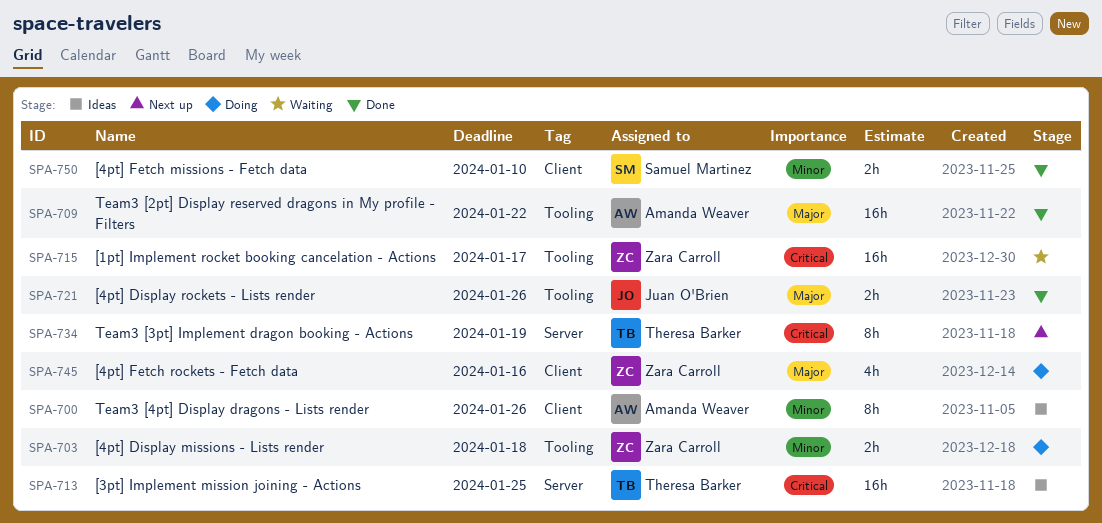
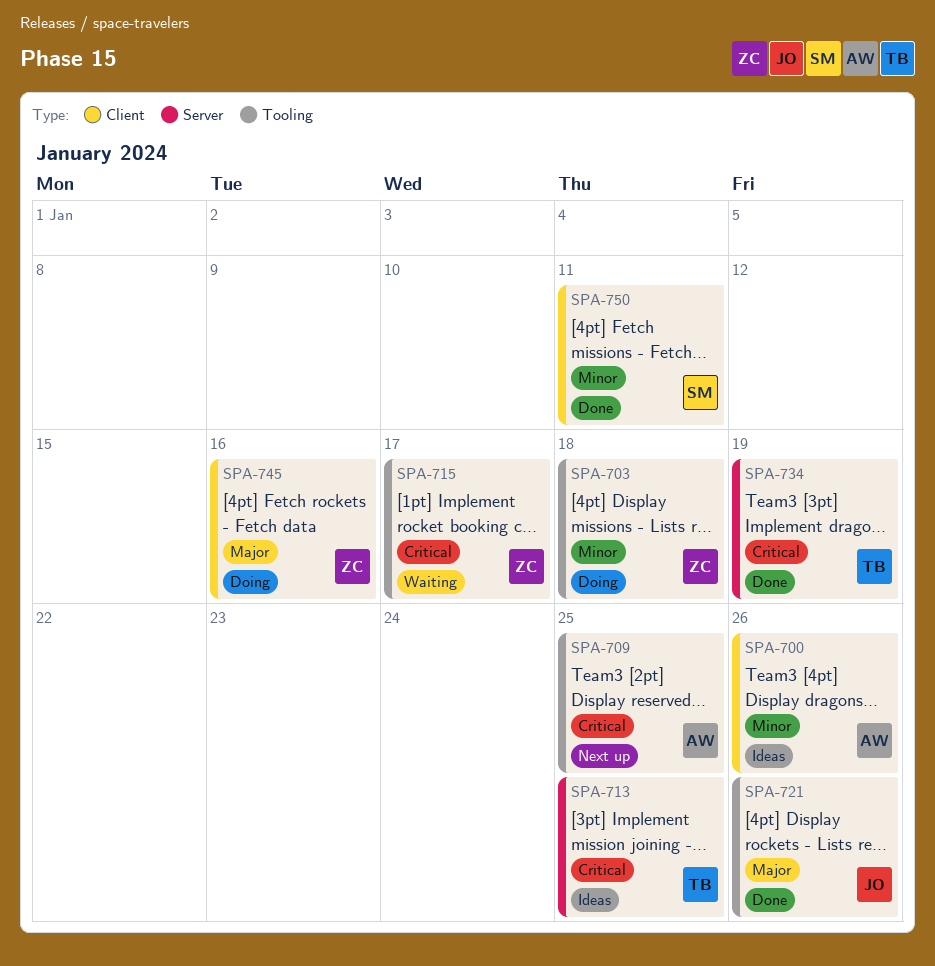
SPA-709, status: Done -> Next up
SPA-709, priority: Major -> Critical
SPA-709, due: Jan 22 -> Jan 25
SPA-734, status: Next up -> Done
SPA-750, due: Jan 10 -> Jan 11

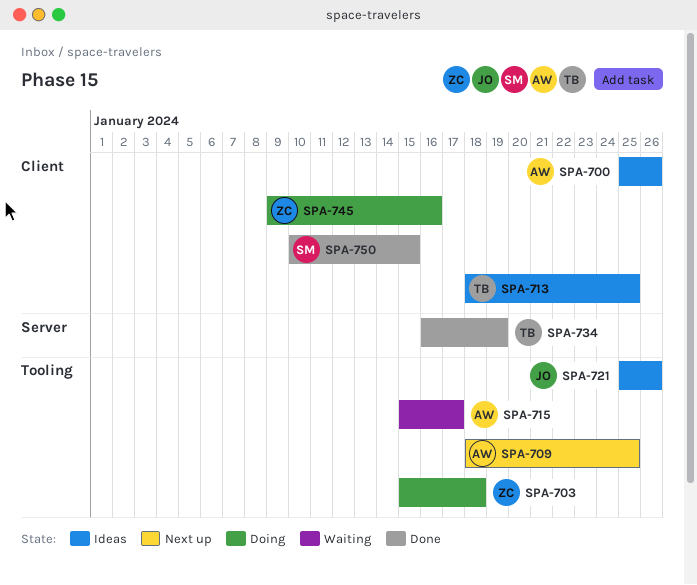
SPA-713, label: Server -> Client
SPA-715, owner: ZC -> AW
SPA-721, status: Done -> Ideas
SPA-750, due: Jan 11 -> Jan 15

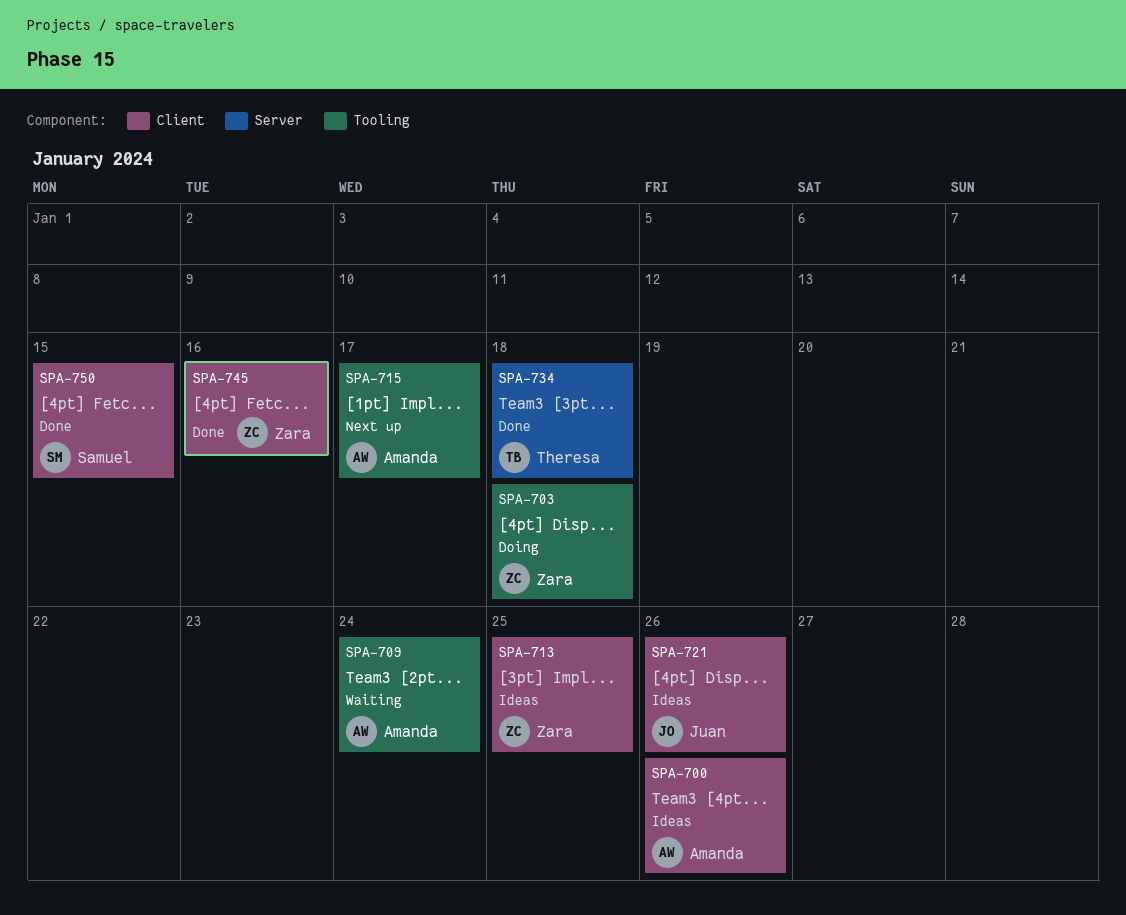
SPA-709, status: Next up -> Waiting
SPA-709, due: Jan 25 -> Jan 24
SPA-713, owner: Theresa -> Zara
SPA-715, status: Waiting -> Next up
SPA-721, label: Tooling -> Client
SPA-734, due: Jan 19 -> Jan 18
SPA-745, status: Doing -> Done

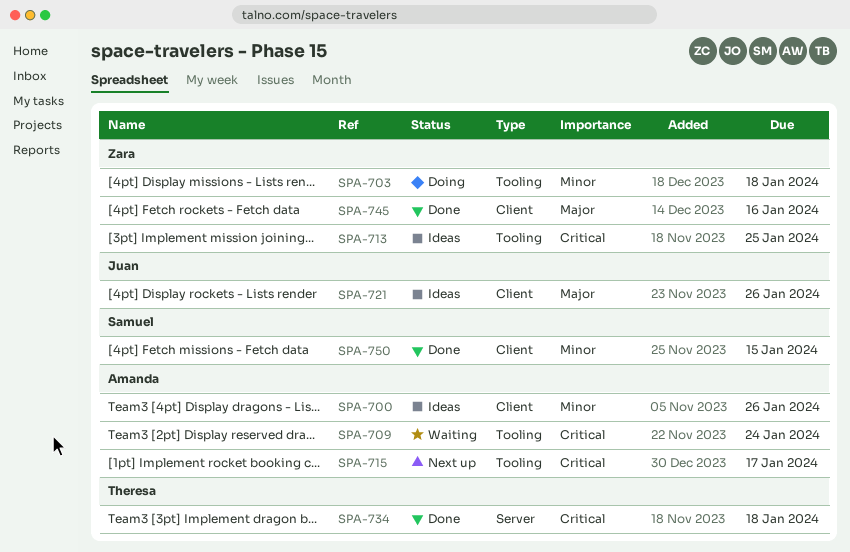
SPA-713, label: Client -> Tooling

